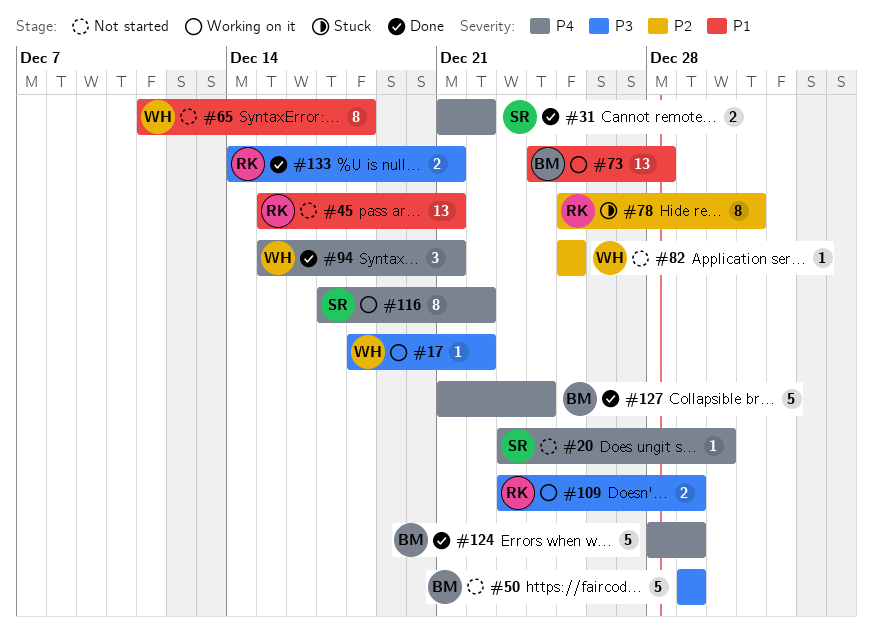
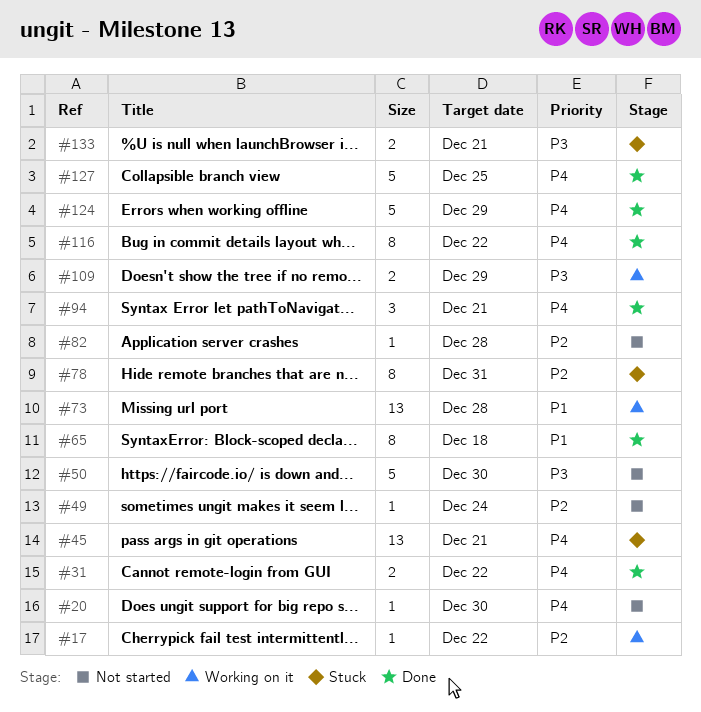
#17, priority: P3 -> P2
#45, status: Not started -> Stuck
#45, priority: P1 -> P4
#49: none -> present
#50, due: Dec 29 -> Dec 30
#65, status: Not started -> Done
#82, due: Dec 25 -> Dec 28
#116, status: Working on it -> Done
#127, due: Dec 24 -> Dec 25
#133, status: Done -> Stuck

